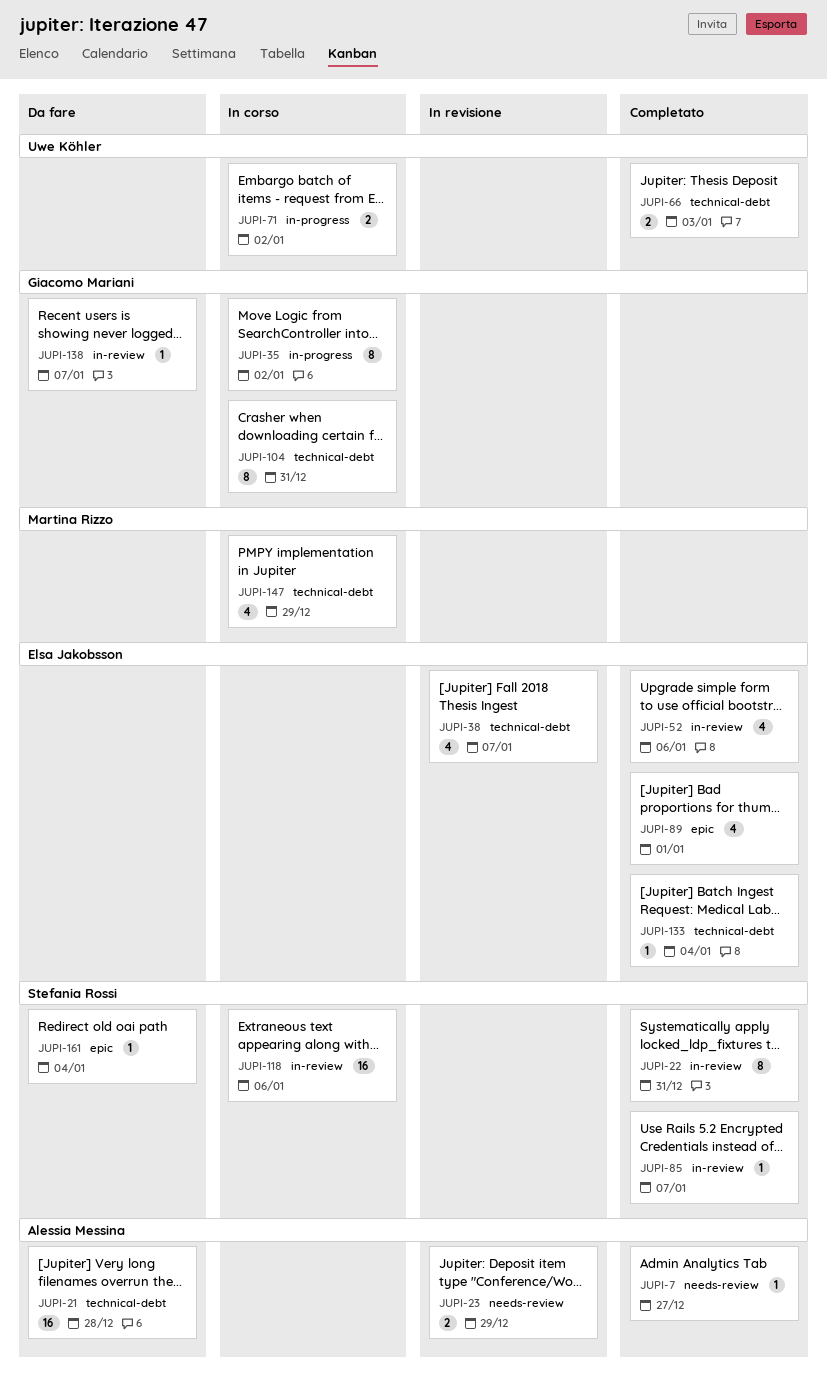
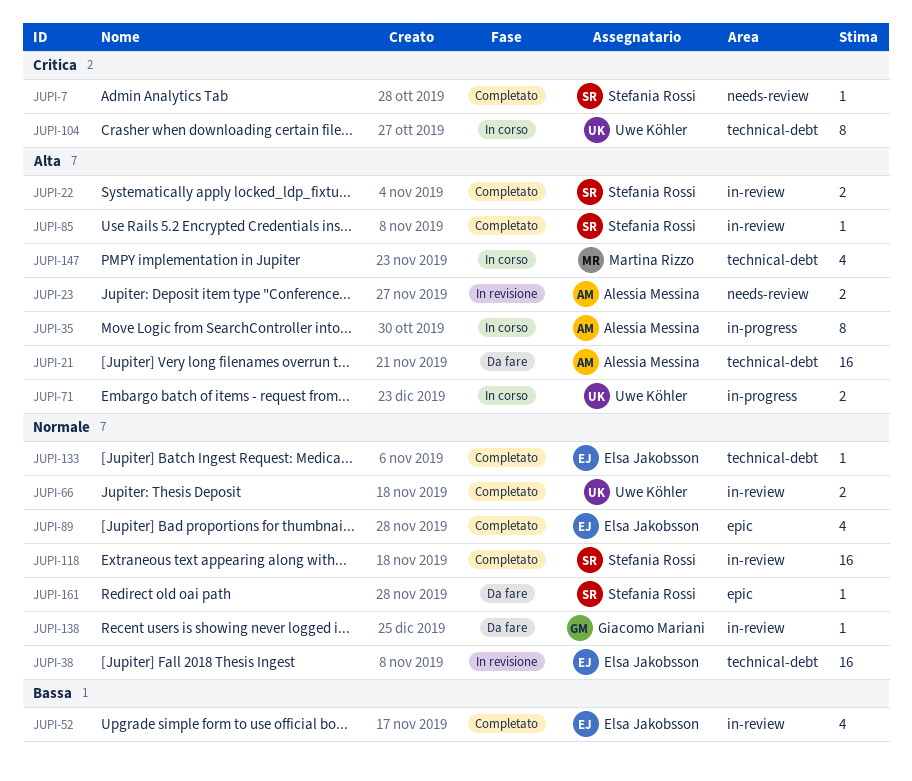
JUPI-7, owner: Alessia Messina -> Stefania Rossi
JUPI-22, estimate: 8 -> 2
JUPI-35, owner: Giacomo Mariani -> Alessia Messina
JUPI-38, estimate: 4 -> 16
JUPI-66, label: technical-debt -> in-review
JUPI-104, owner: Giacomo Mariani -> Uwe Köhler
JUPI-118, status: In corso -> Completato

